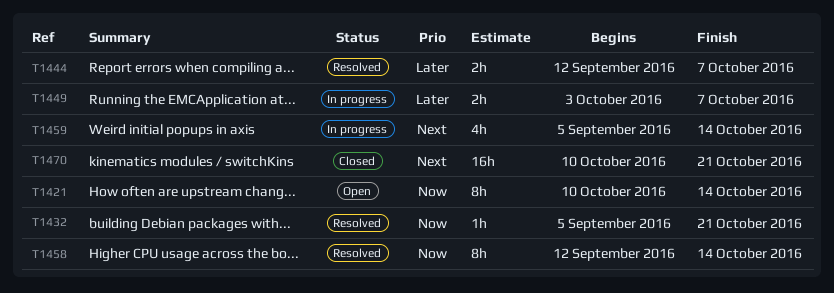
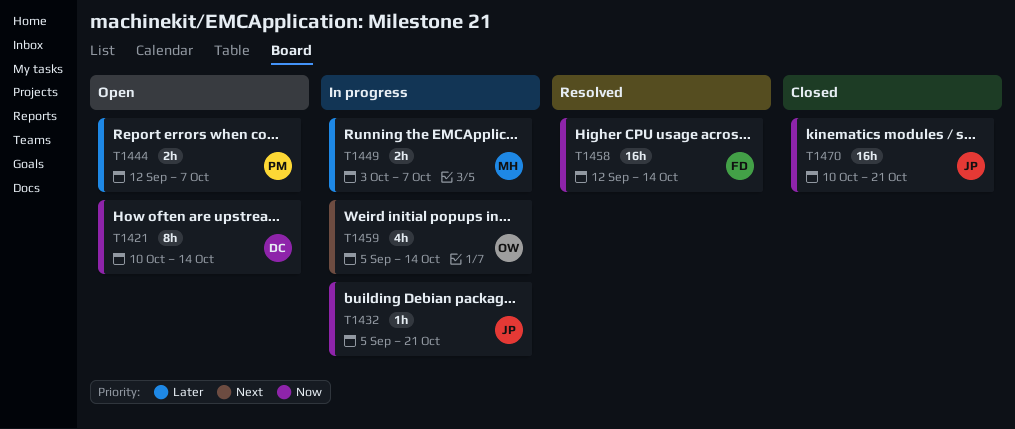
T1432, status: Resolved -> In progress
T1444, status: Resolved -> Open
T1458, estimate: 8h -> 16h
T1470, priority: Next -> Now

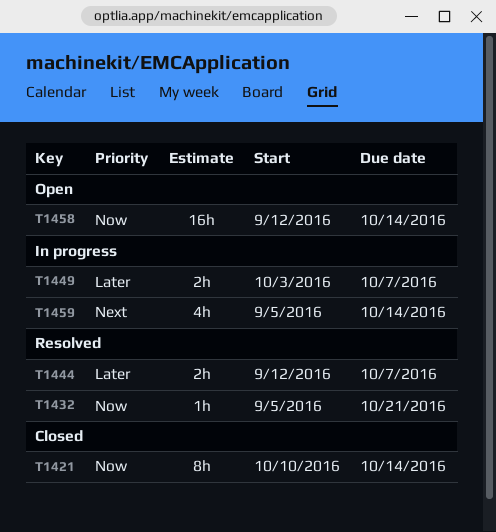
T1421, status: Open -> Closed
T1432, status: In progress -> Resolved
T1444, status: Open -> Resolved
T1458, status: Resolved -> Open
T1470: present -> none

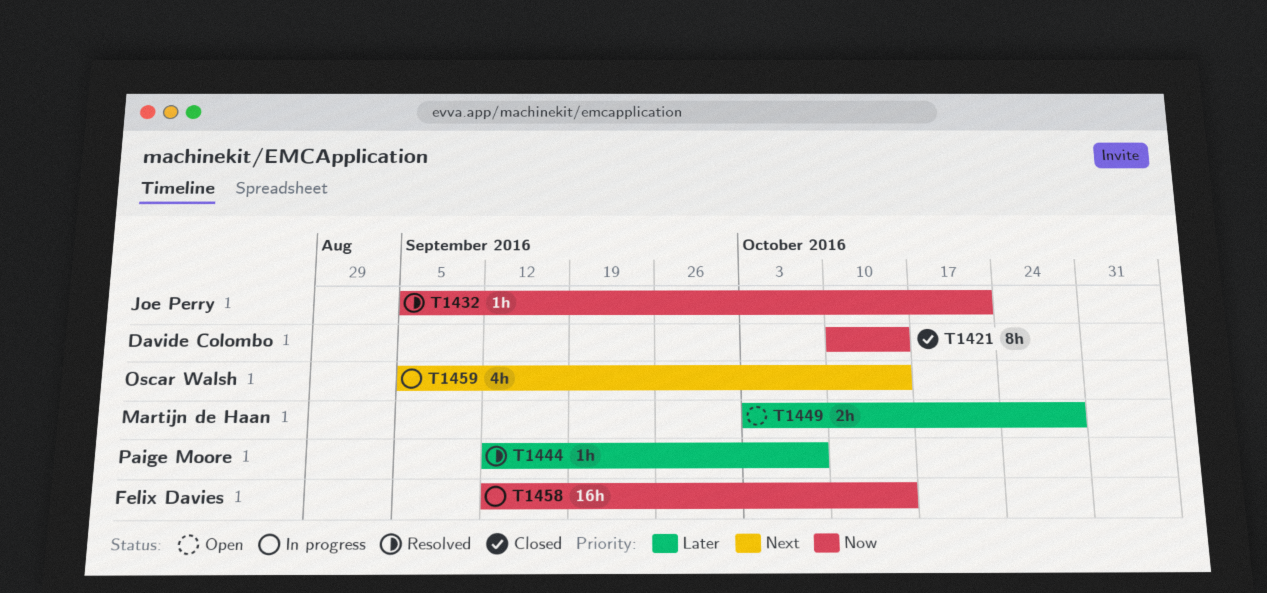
T1444, estimate: 2h -> 1h
T1449, status: In progress -> Open
T1449, due: Oct 7 -> Oct 28
T1458, status: Open -> In progress

